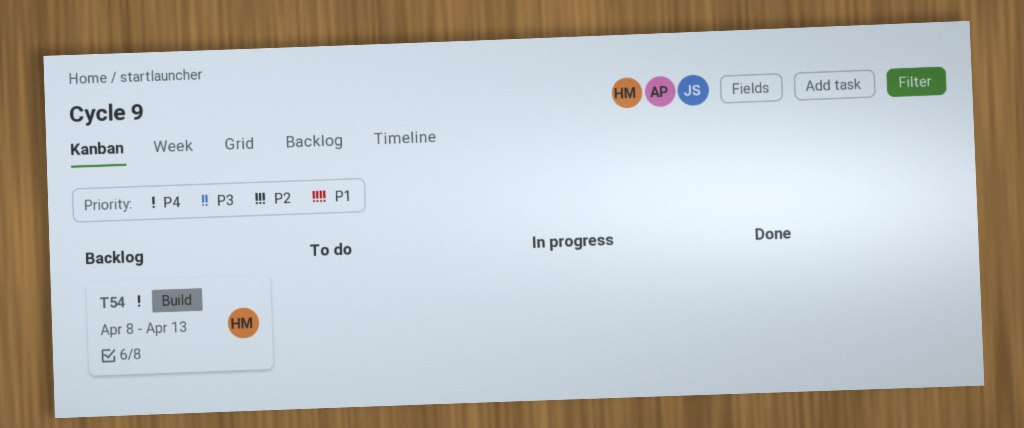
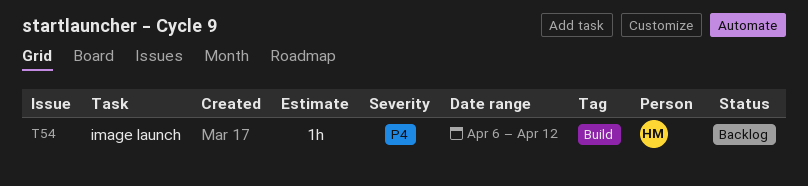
T54, start: Apr 8 -> Apr 6
T54, due: Apr 13 -> Apr 12

